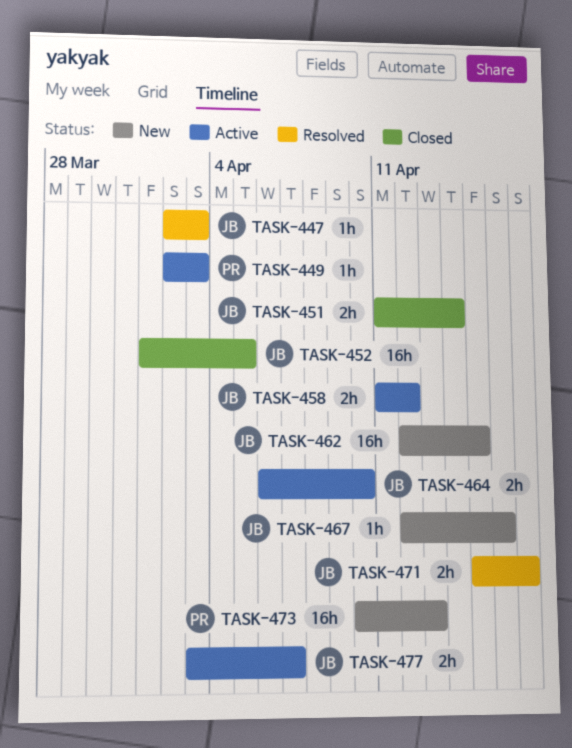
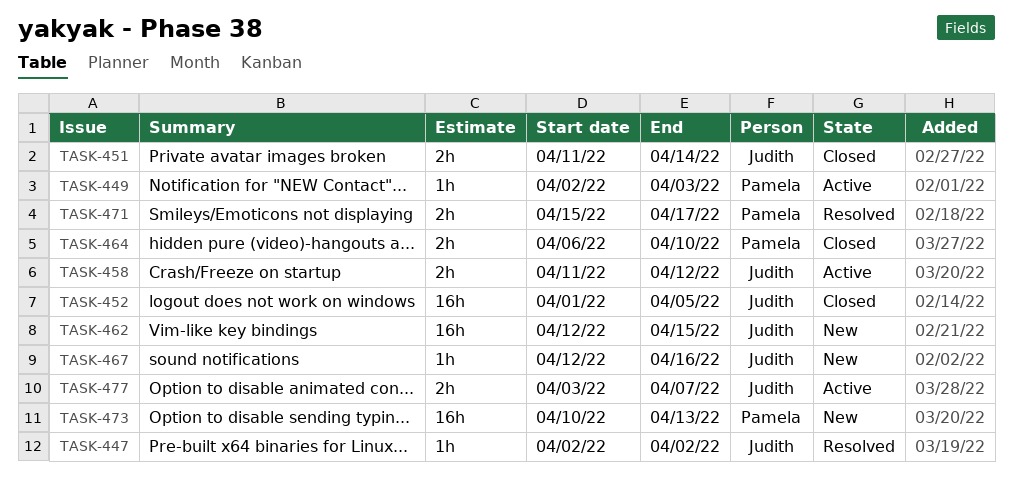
TASK-447, due: Apr 3 -> Apr 2
TASK-464, status: Active -> Closed
TASK-464, owner: Judith -> Pamela
TASK-471, owner: Judith -> Pamela

